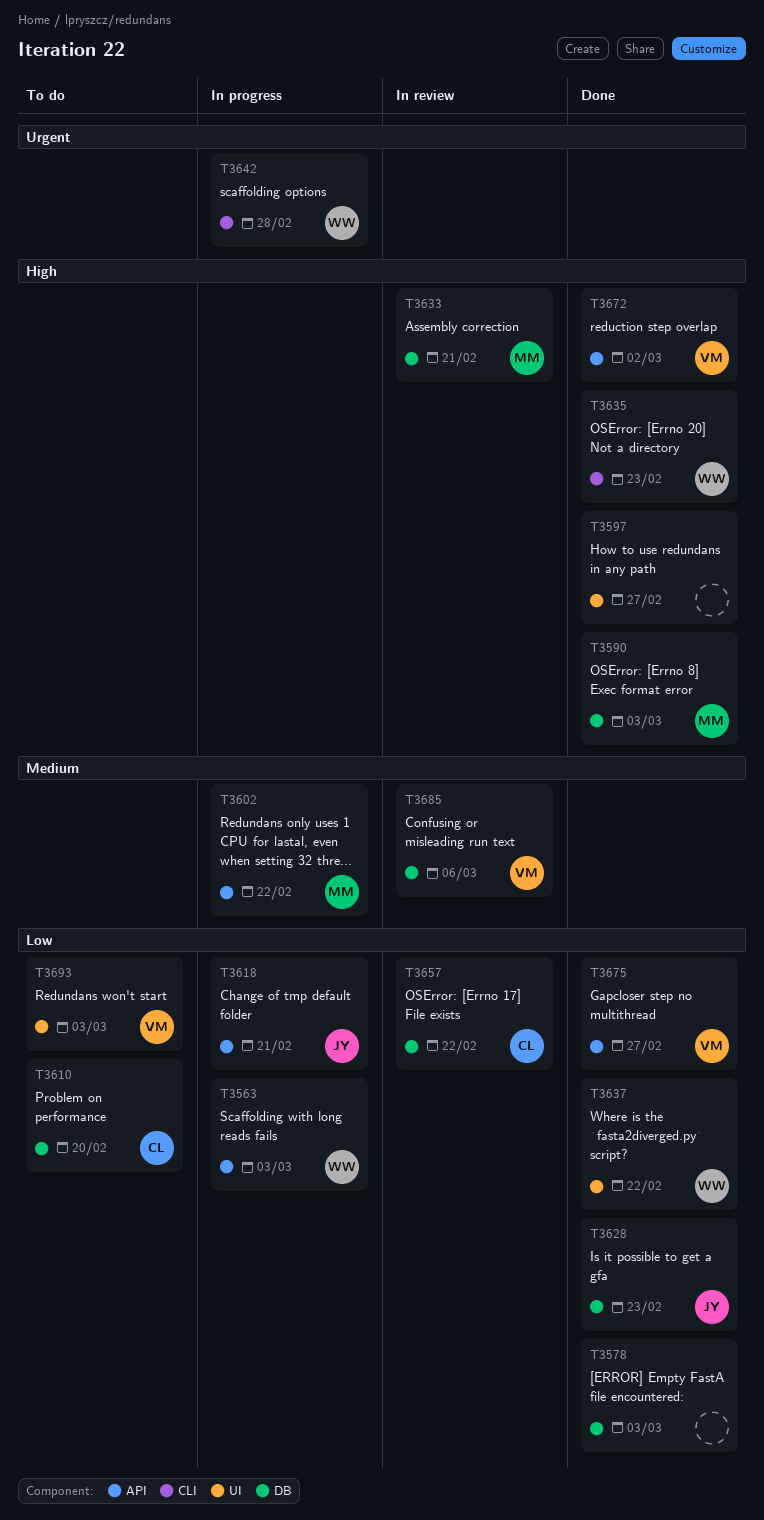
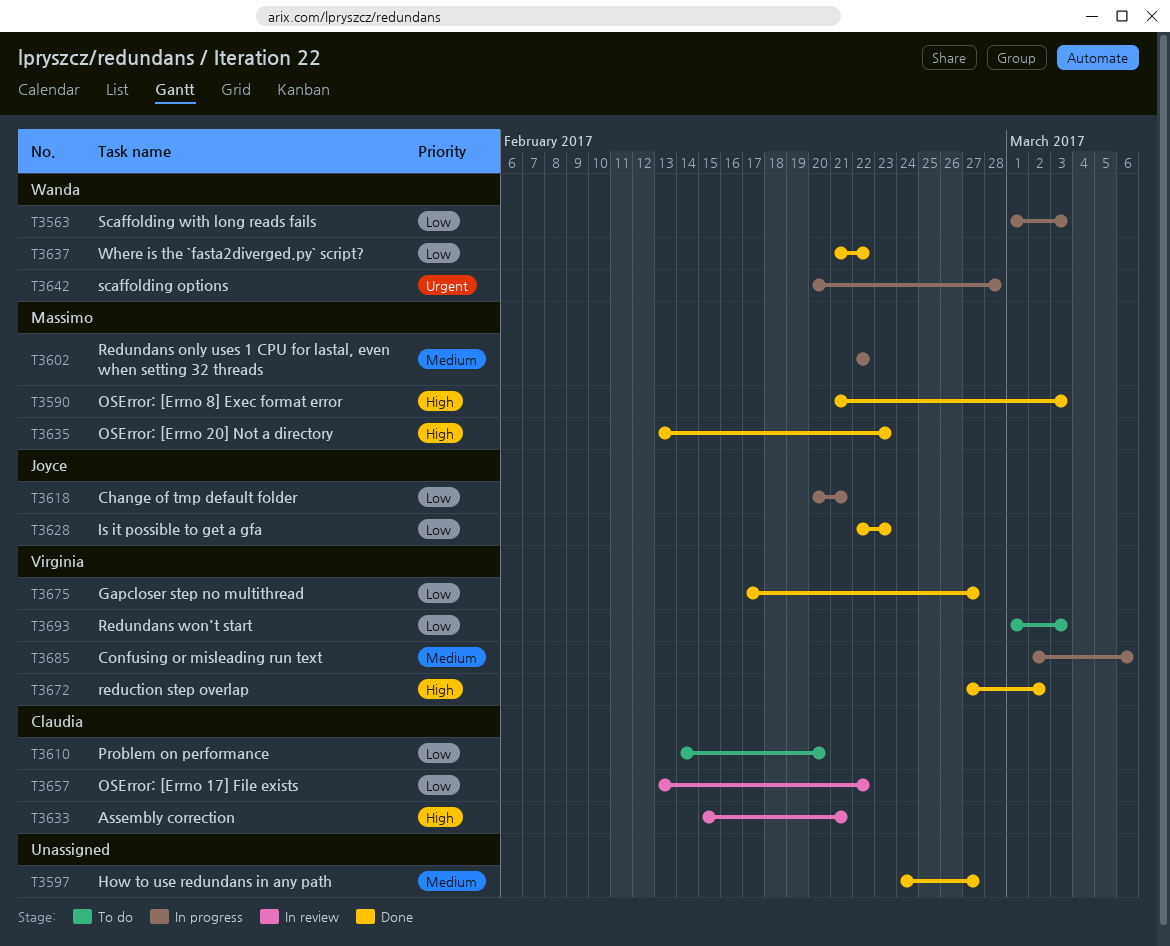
T3578: present -> none
T3597, priority: High -> Medium
T3633, owner: Massimo -> Claudia
T3635, owner: Wanda -> Massimo
T3685, status: In review -> In progress

